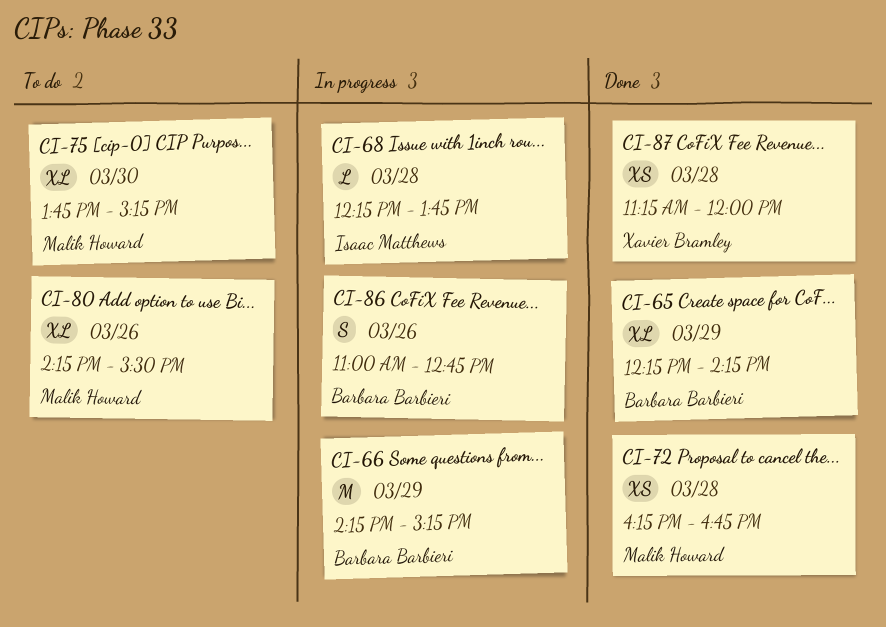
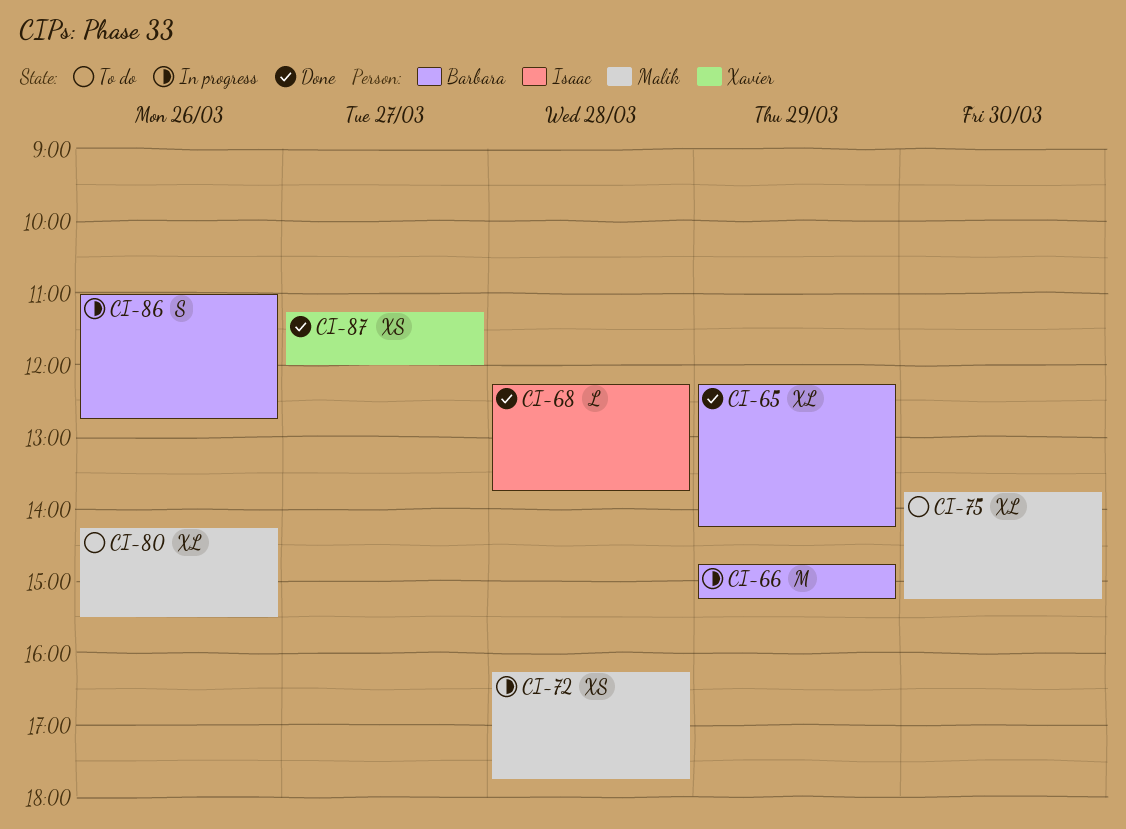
CI-66, begins: 14:15 -> 14:45
CI-68, status: In progress -> Done
CI-72, status: Done -> In progress
CI-72, ends: 16:45 -> 17:45
CI-87, day: Mar 28 -> Mar 27

